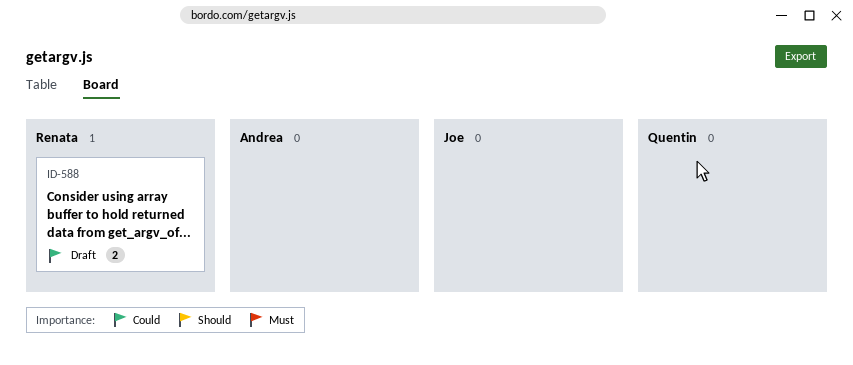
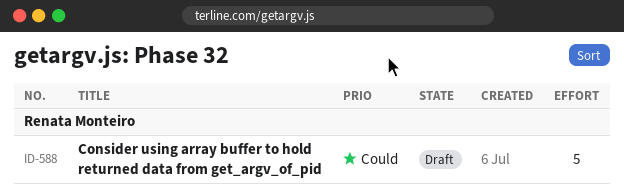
ID-588, estimate: 2 -> 5

